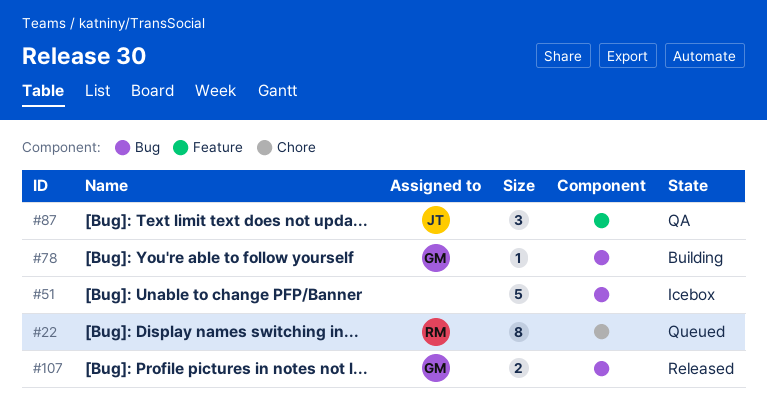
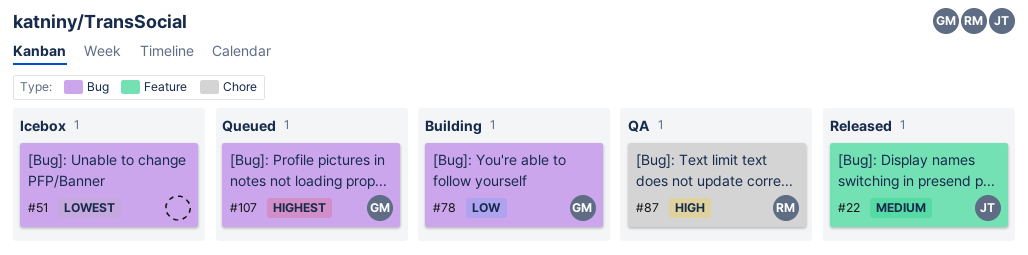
#22, status: Queued -> Released
#22, owner: RM -> JT
#22, label: Chore -> Feature
#87, owner: JT -> RM
#87, label: Feature -> Chore
#107, status: Released -> Queued

